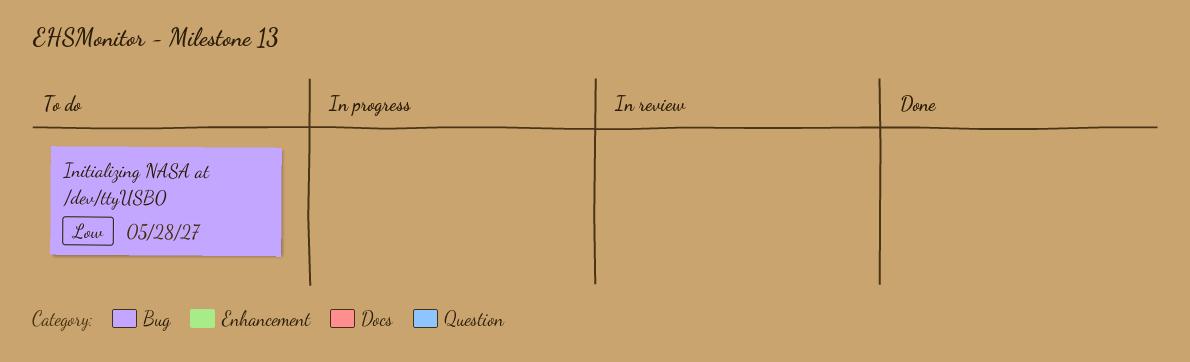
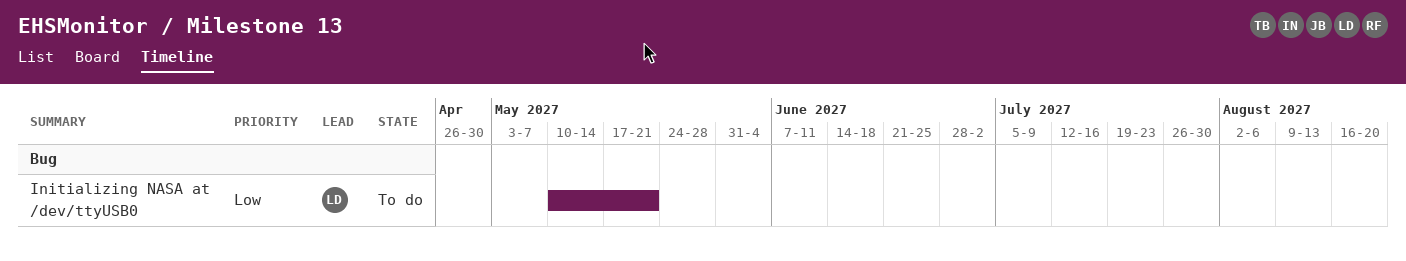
Initializing NASA at /dev/ttyUSB0, due: May 28 -> May 21

